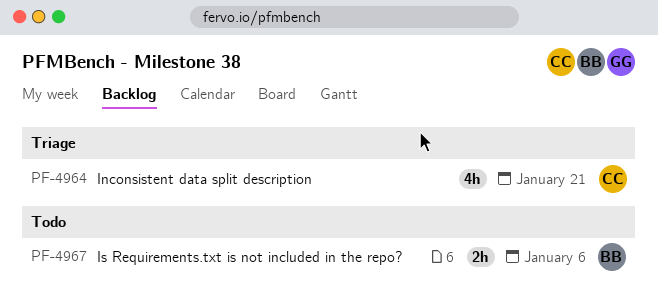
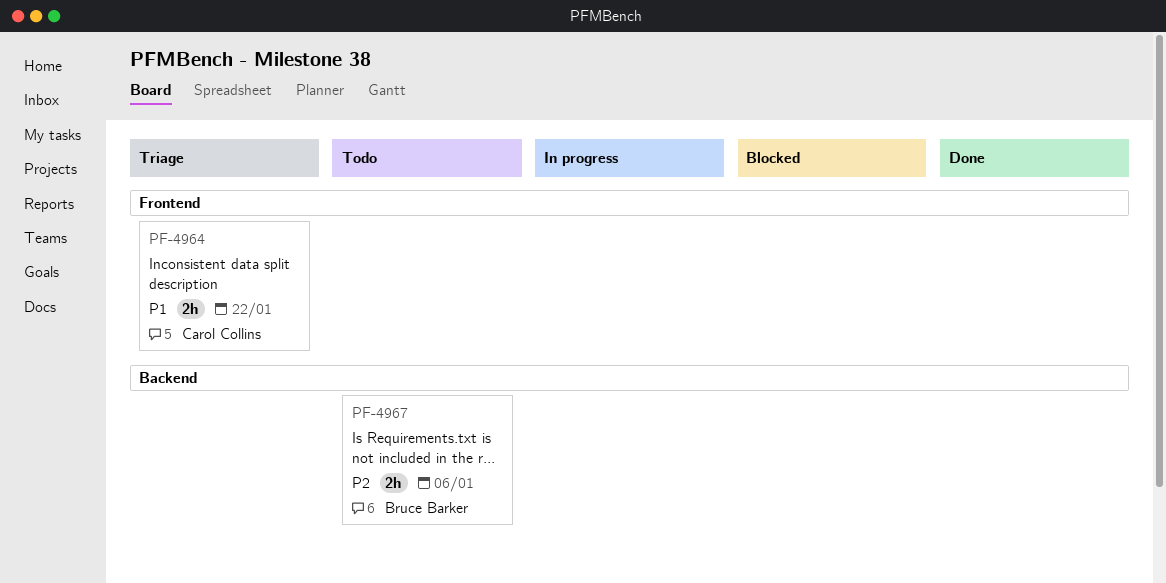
PF-4964, estimate: 4h -> 2h
PF-4964, due: Jan 21 -> Jan 22

